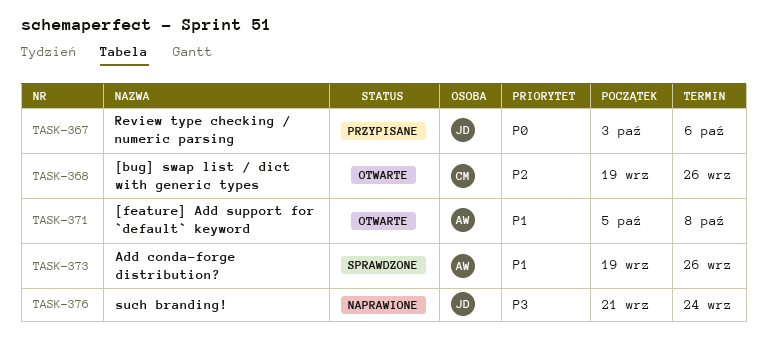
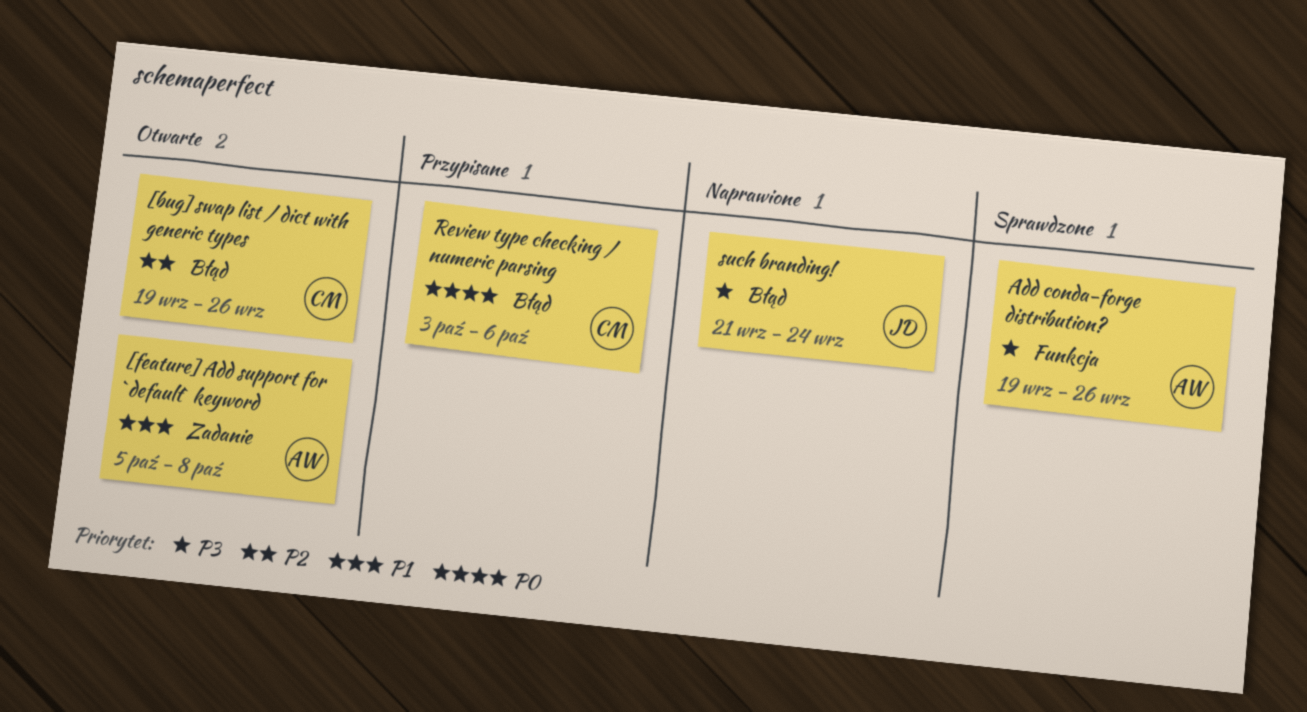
Add conda-forge distribution?, priority: P1 -> P3
Review type checking / numeric parsing, owner: JD -> CM

